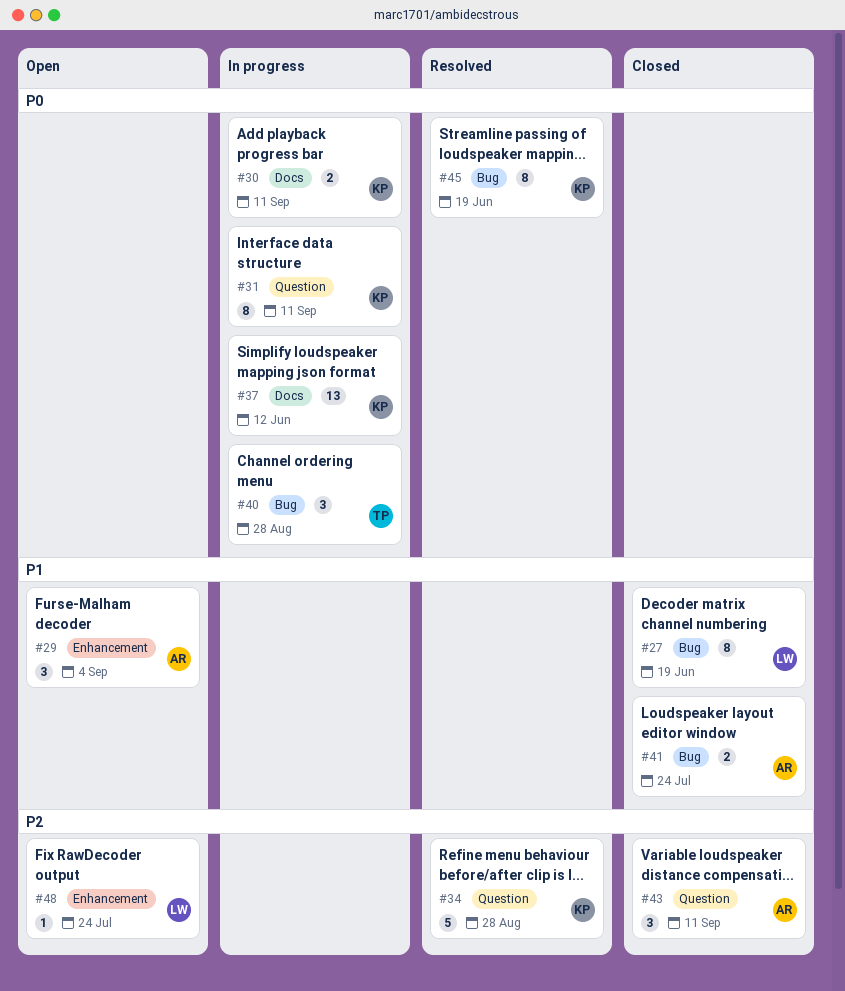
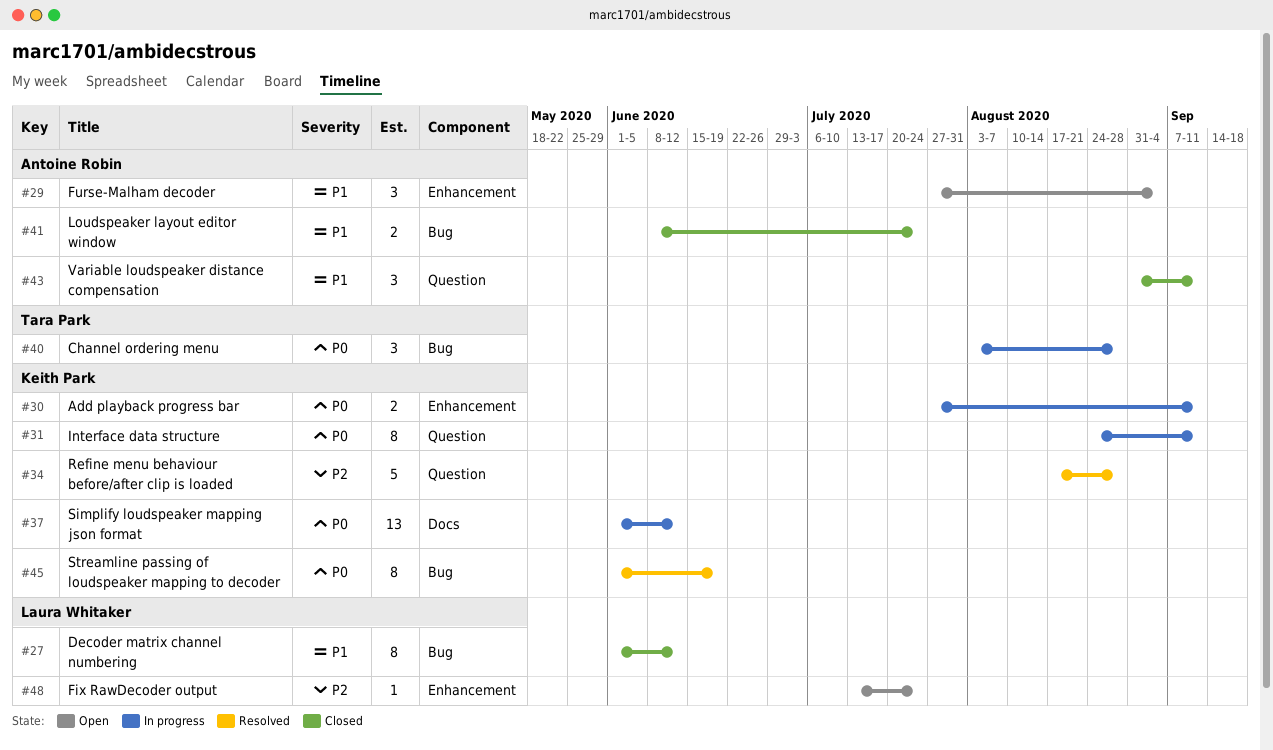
#27, due: Jun 19 -> Jun 12
#30, label: Docs -> Enhancement
#43, priority: P2 -> P1

